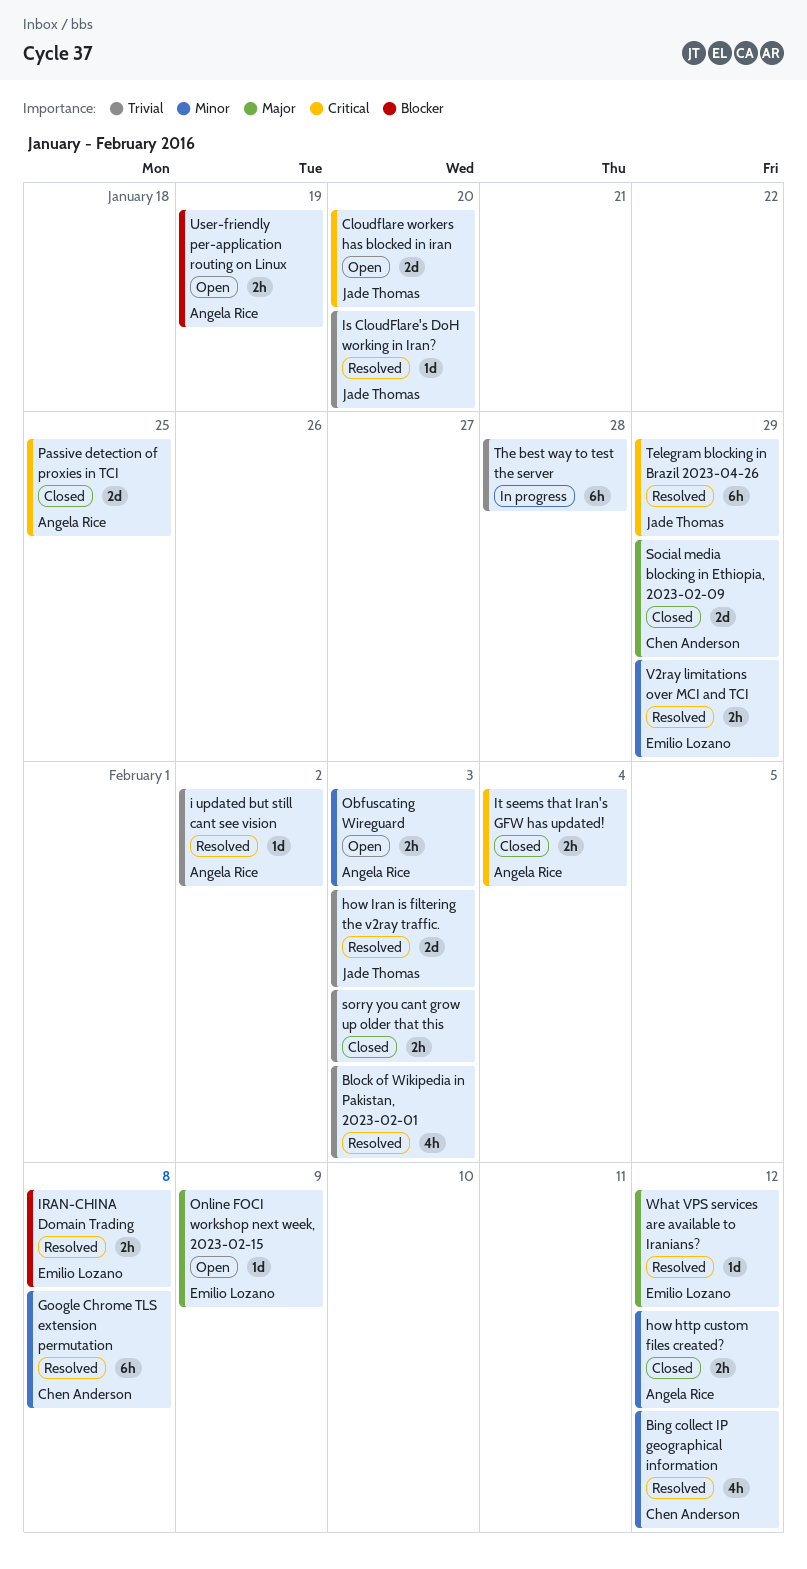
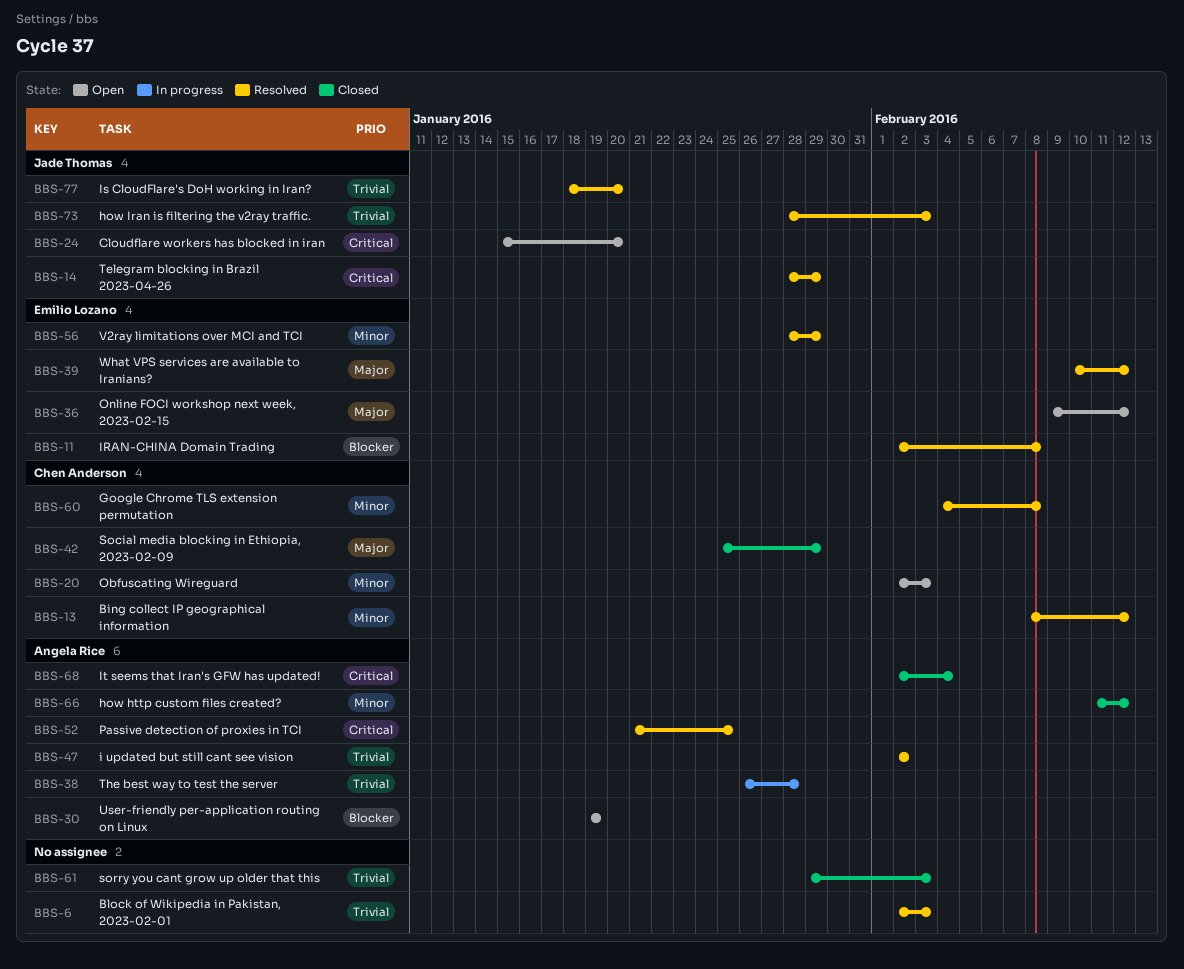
Obfuscating Wireguard, owner: Angela Rice -> Chen Anderson
Online FOCI workshop next week, 2023-02-15, due: Feb 9 -> Feb 12
Passive detection of proxies in TCI, status: Closed -> Resolved
The best way to test the server, owner: none -> Angela Rice

